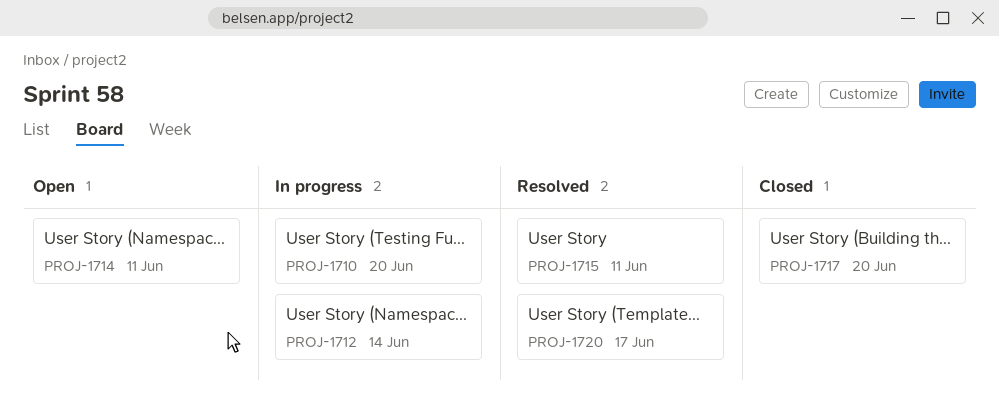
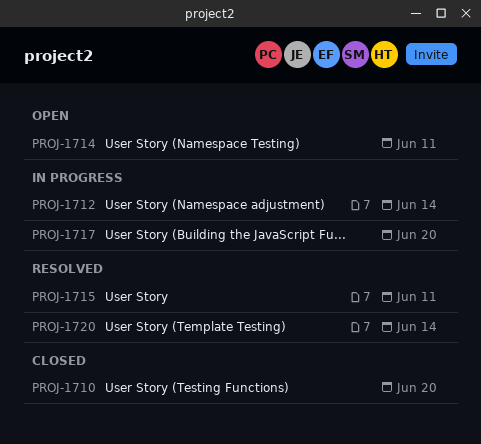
PROJ-1710, status: In progress -> Closed
PROJ-1717, status: Closed -> In progress
PROJ-1720, due: Jun 17 -> Jun 14

